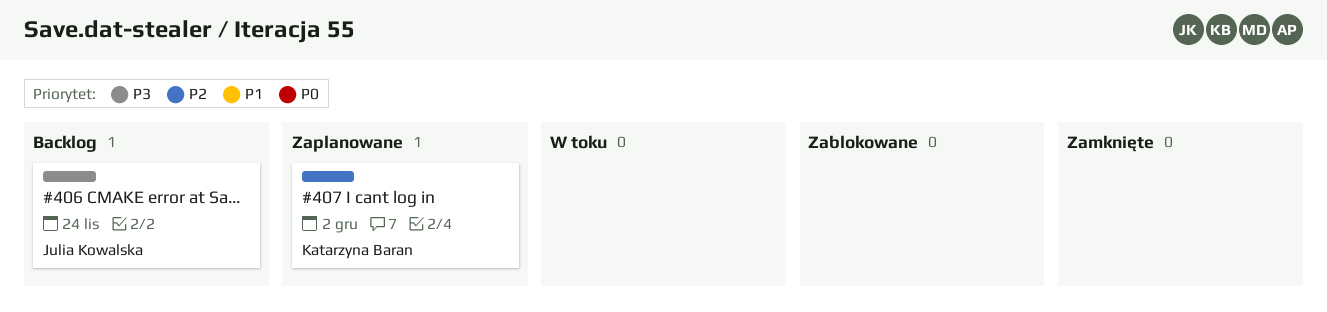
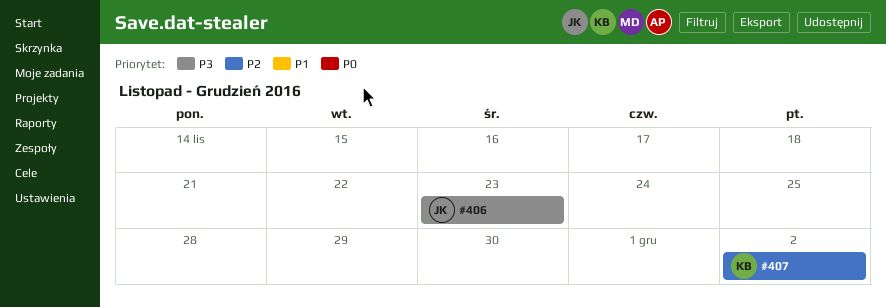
#406, due: Nov 24 -> Nov 23

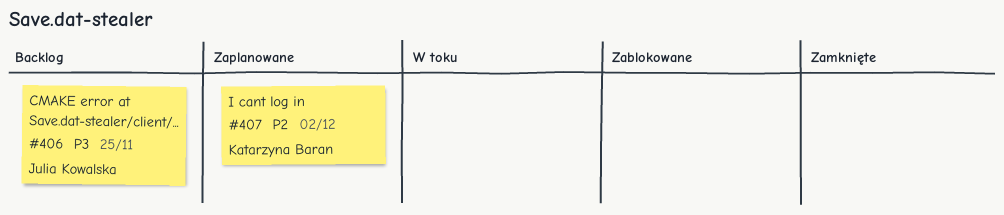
#406, due: Nov 23 -> Nov 25

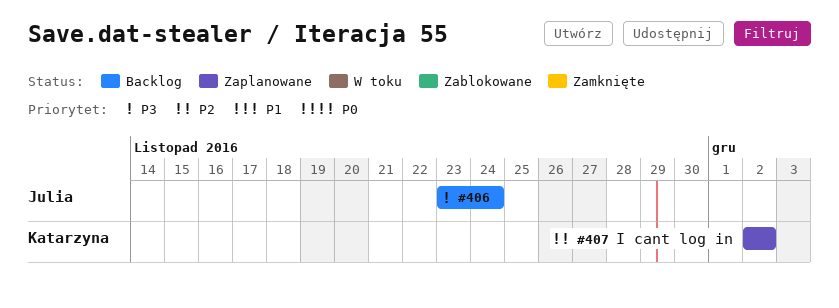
#406, due: Nov 25 -> Nov 24

